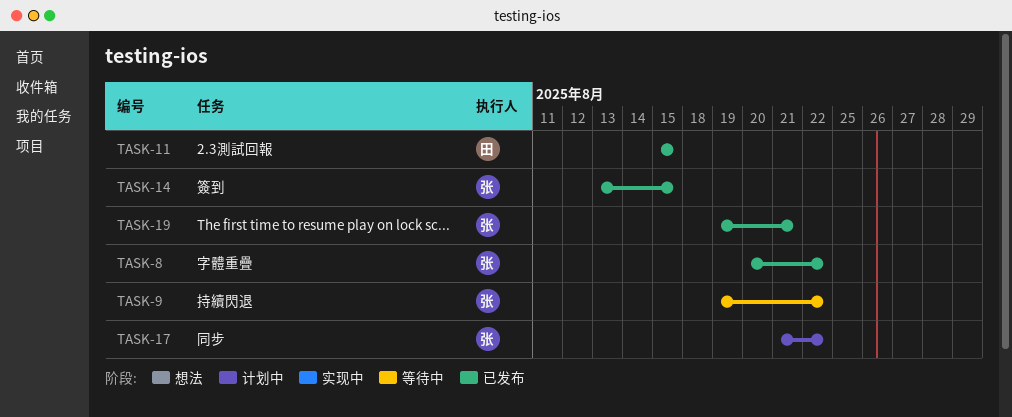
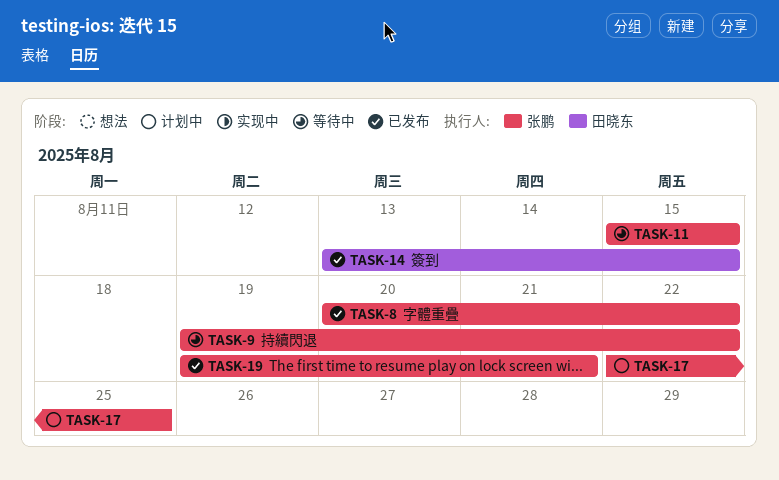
TASK-11, status: 已发布 -> 等待中
TASK-11, owner: 田晓东 -> 张鹏
TASK-14, owner: 张鹏 -> 田晓东
TASK-17, start: Aug 21 -> Aug 22
TASK-17, due: Aug 22 -> Aug 25

